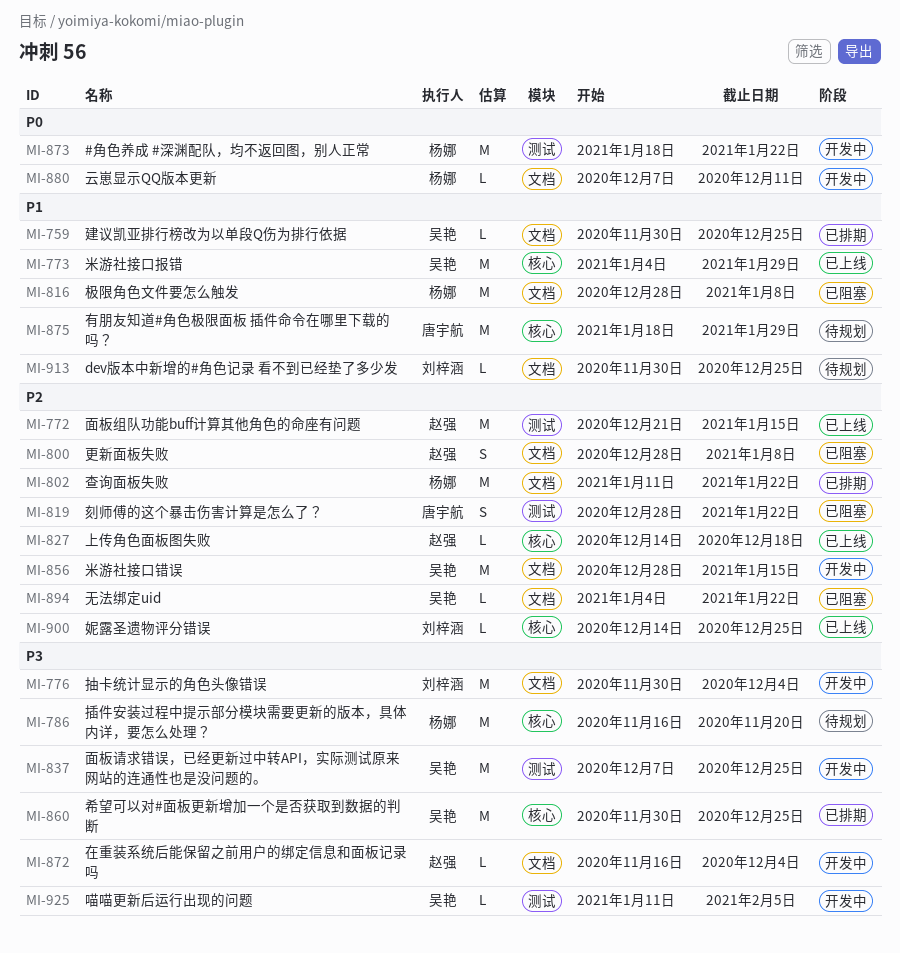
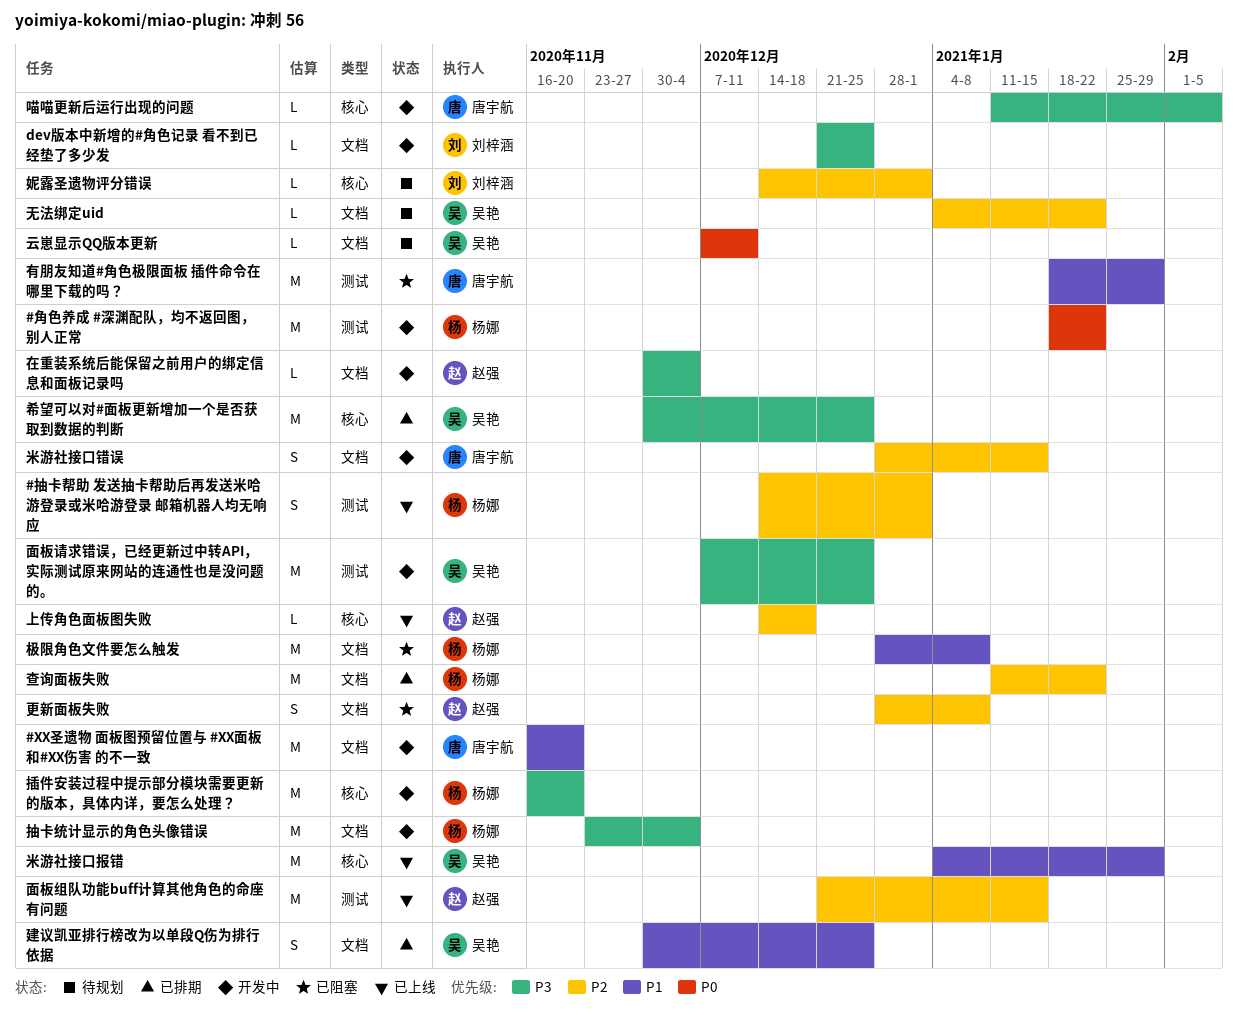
#XX圣遗物 面板图预留位置与 #XX面板和#XX伤害 的不一致: none -> present
#抽卡帮助 发送抽卡帮助后再发送米哈游登录或米哈游登录 邮箱机器人均无响应: none -> present
dev版本中新增的#角色记录 看不到已经垫了多少发, status: 待规划 -> 开发中
dev版本中新增的#角色记录 看不到已经垫了多少发, priority: P1 -> P3
dev版本中新增的#角色记录 看不到已经垫了多少发, start: Nov 30 -> Dec 21
云崽显示QQ版本更新, status: 开发中 -> 待规划
云崽显示QQ版本更新, owner: 杨娜 -> 吴艳
刻师傅的这个暴击伤害计算是怎么了？: present -> none
喵喵更新后运行出现的问题, owner: 吴艳 -> 唐宇航
喵喵更新后运行出现的问题, label: 测试 -> 核心
在重装系统后能保留之前用户的绑定信息和面板记录吗, start: Nov 16 -> Nov 30
妮露圣遗物评分错误, status: 已上线 -> 待规划
妮露圣遗物评分错误, due: Dec 25 -> Jan 1
建议凯亚排行榜改为以单段Q伤为排行依据, estimate: L -> S
抽卡统计显示的角色头像错误, owner: 刘梓涵 -> 杨娜
抽卡统计显示的角色头像错误, start: Nov 30 -> Nov 23
插件安装过程中提示部分模块需要更新的版本，具体内详，要怎么处理？, status: 待规划 -> 开发中
无法绑定uid, status: 已阻塞 -> 待规划
有朋友知道#角色极限面板 插件命令在哪里下载的吗？, status: 待规划 -> 已阻塞
有朋友知道#角色极限面板 插件命令在哪里下载的吗？, label: 核心 -> 测试
米游社接口错误, owner: 吴艳 -> 唐宇航
米游社接口错误, estimate: M -> S

